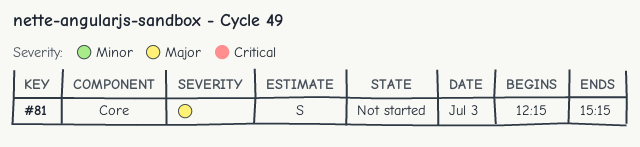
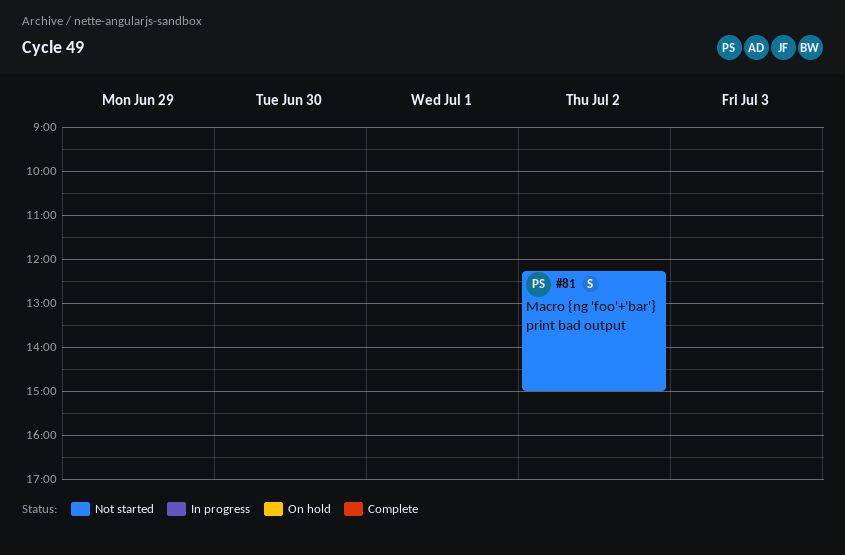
#81, day: Jul 3 -> Jul 2
#81, ends: 15:15 -> 15:00

